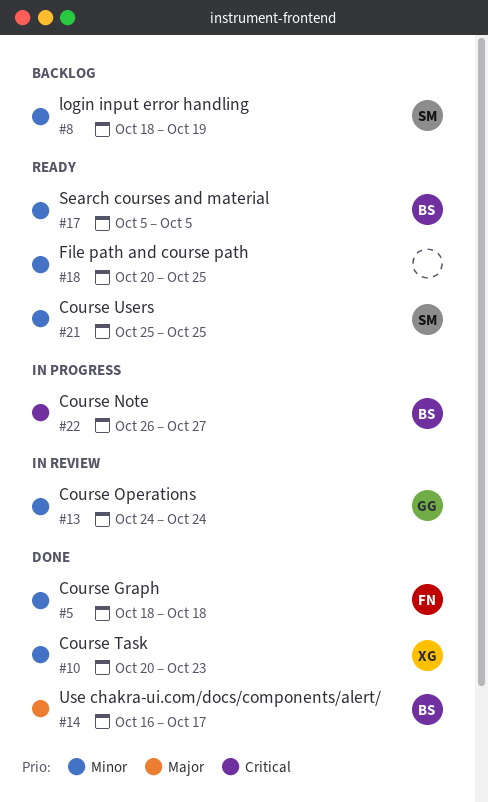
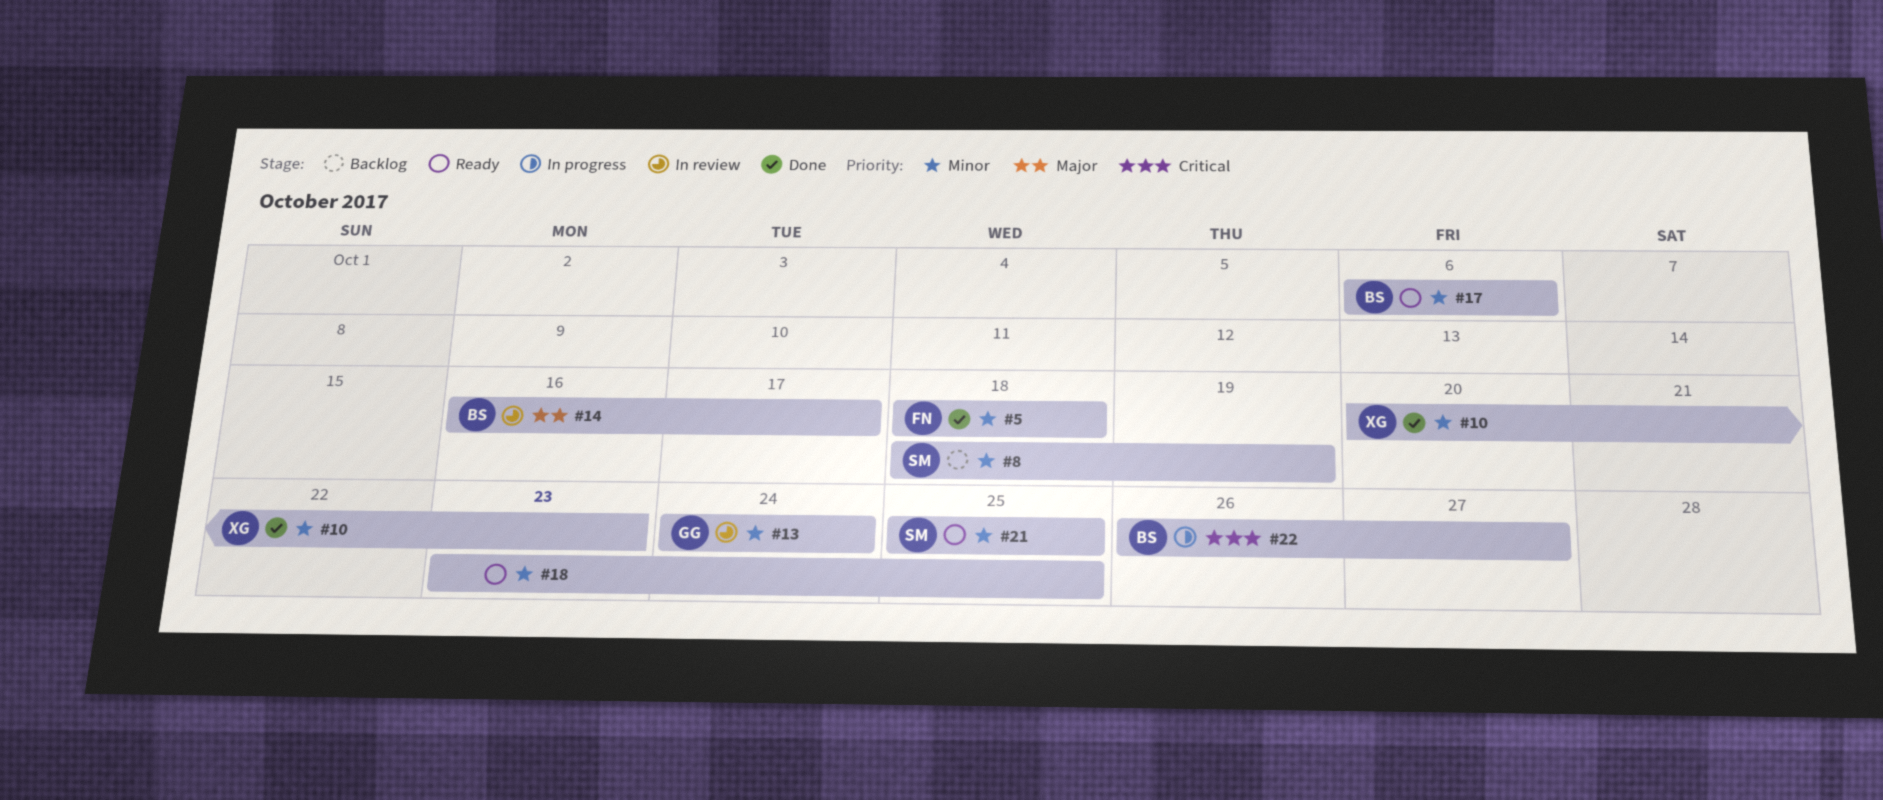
#14, status: Done -> In review
#17, start: Oct 5 -> Oct 6
#17, due: Oct 5 -> Oct 6
#18, start: Oct 20 -> Oct 23

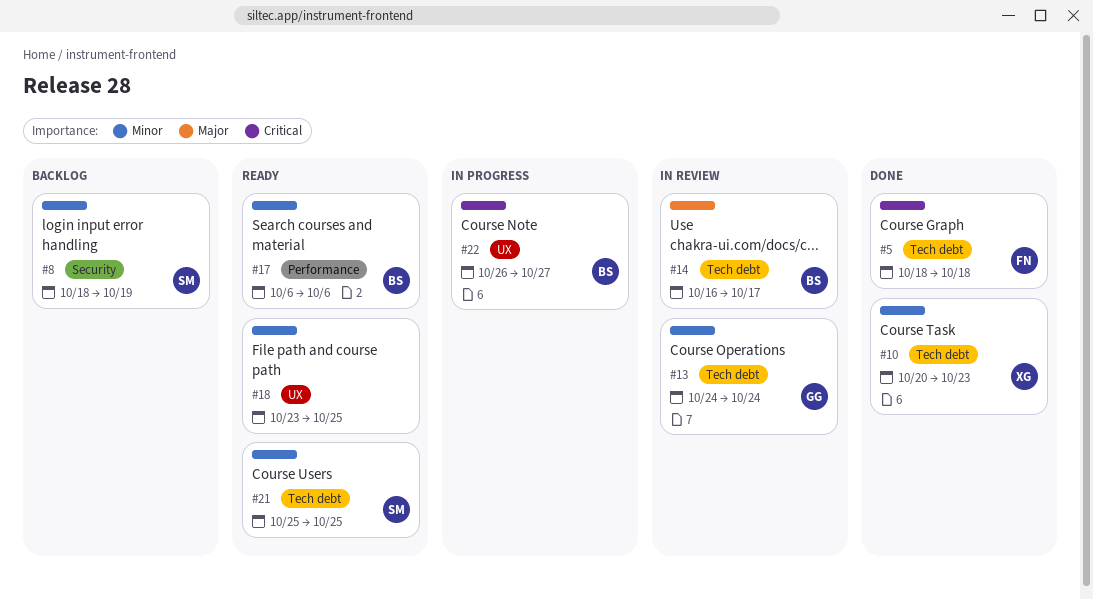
#5, priority: Minor -> Critical

